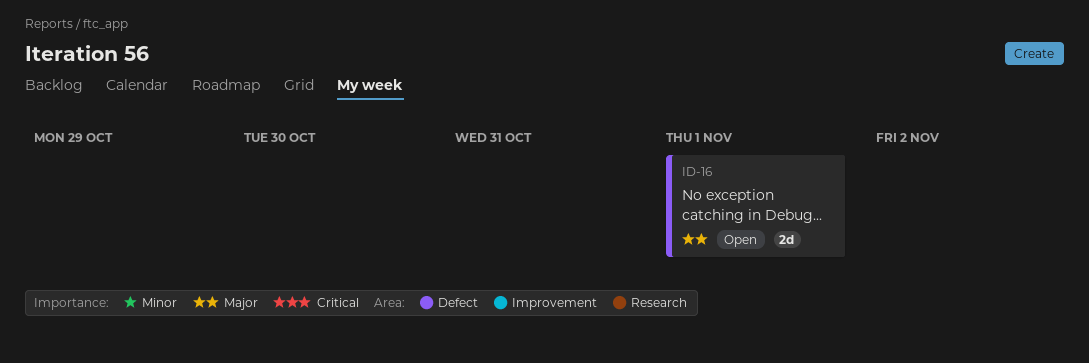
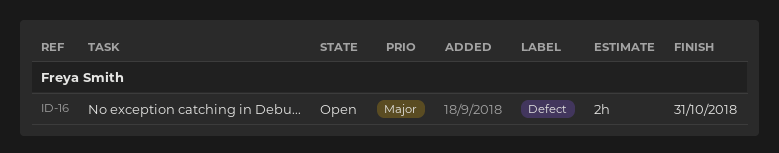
ID-16, estimate: 2d -> 2h
ID-16, due: Nov 1 -> Oct 31

